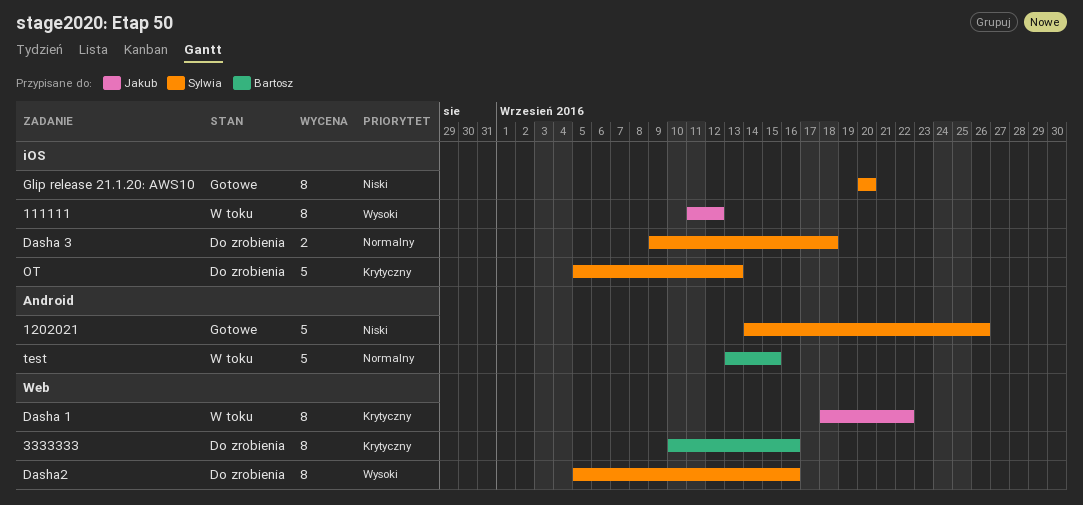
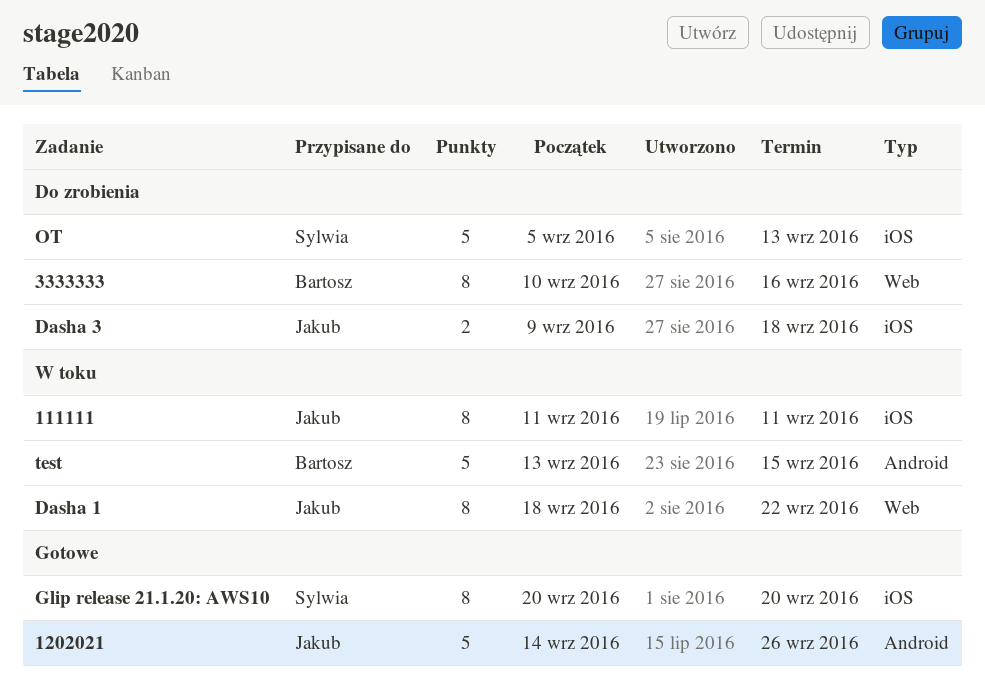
111111, due: Sep 12 -> Sep 11
1202021, owner: Sylwia -> Jakub
Dasha 3, owner: Sylwia -> Jakub
Dasha2: present -> none

